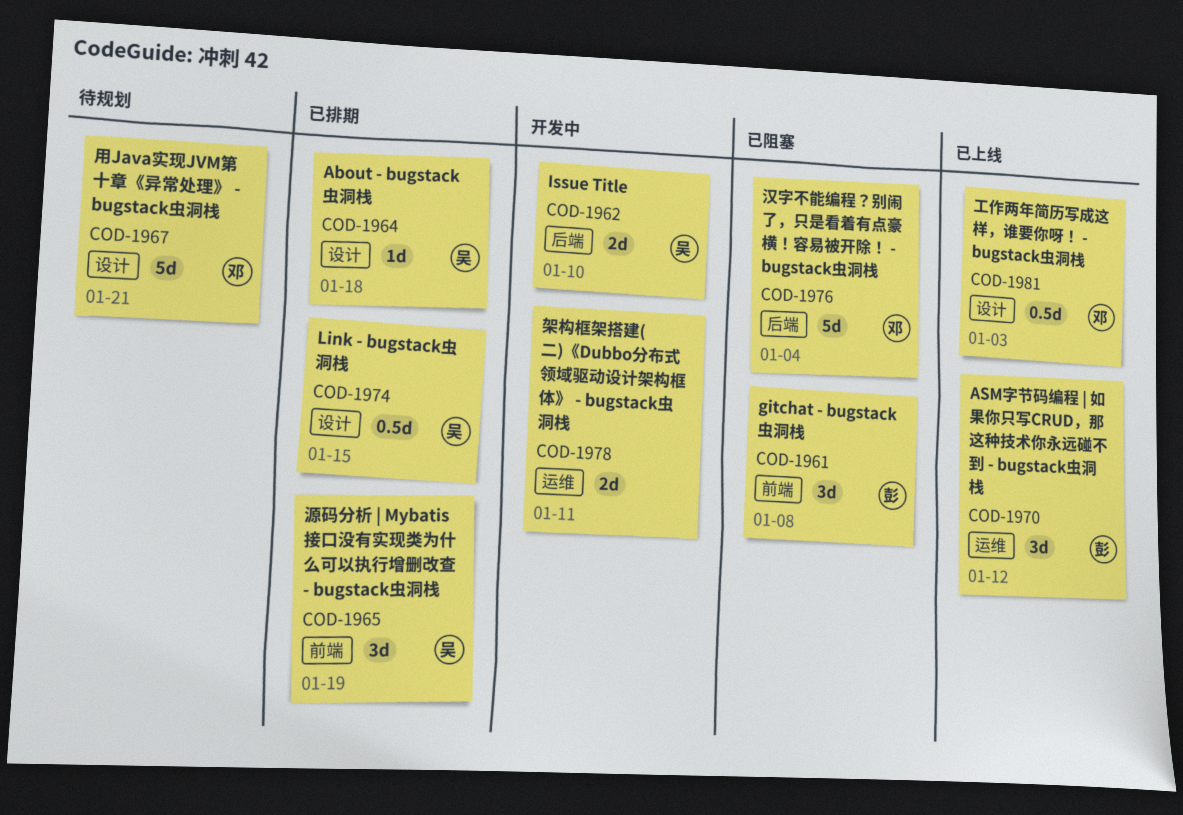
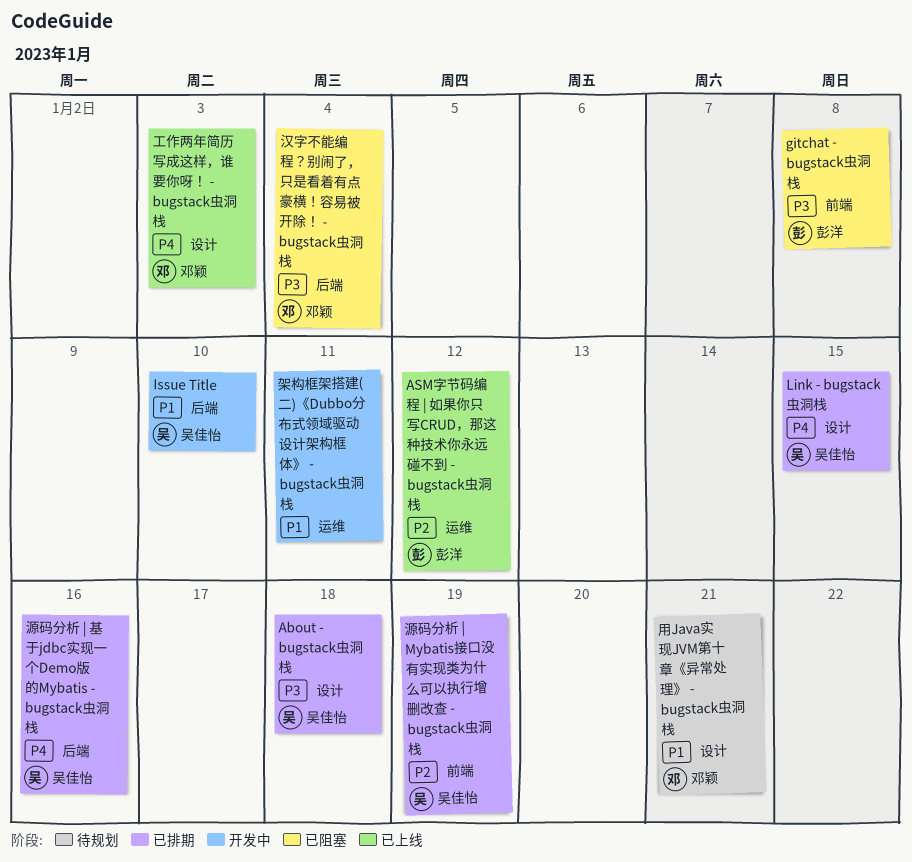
源码分析 | 基于jdbc实现一个Demo版的Mybatis - bugstack虫洞栈: none -> present

